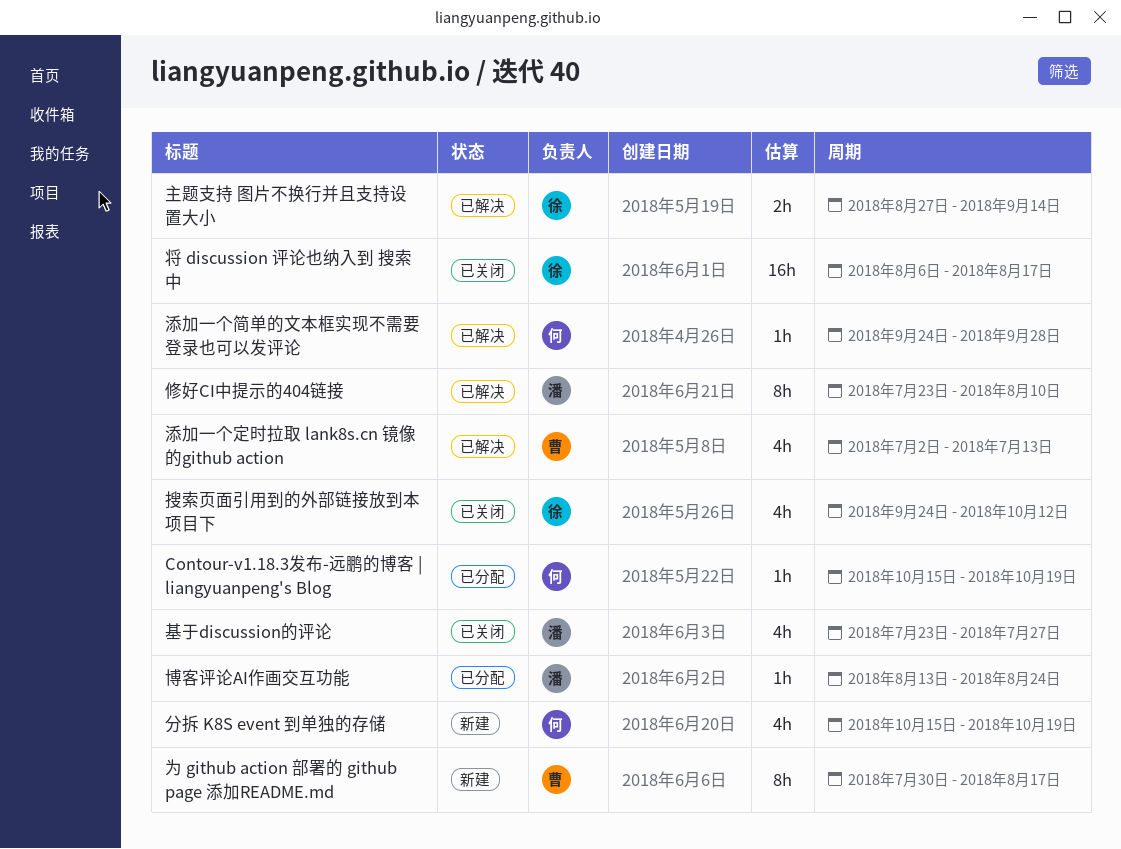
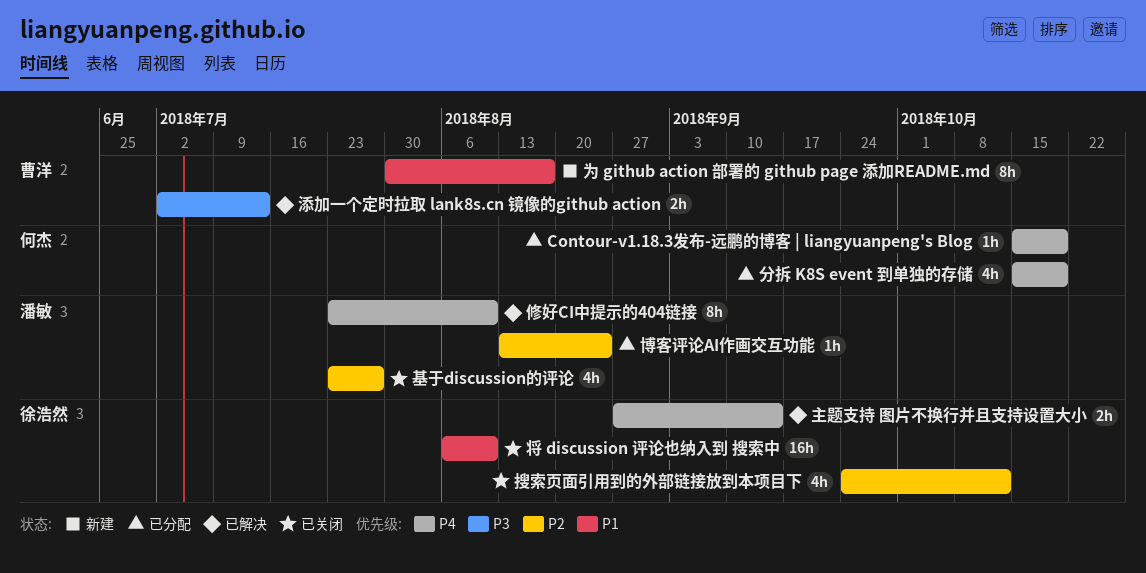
分拆 K8S event 到单独的存储, status: 新建 -> 已分配
将 discussion 评论也纳入到 搜索中, due: Aug 17 -> Aug 10
添加一个定时拉取 lank8s.cn 镜像的github action, estimate: 4h -> 2h
添加一个简单的文本框实现不需要登录也可以发评论: present -> none

